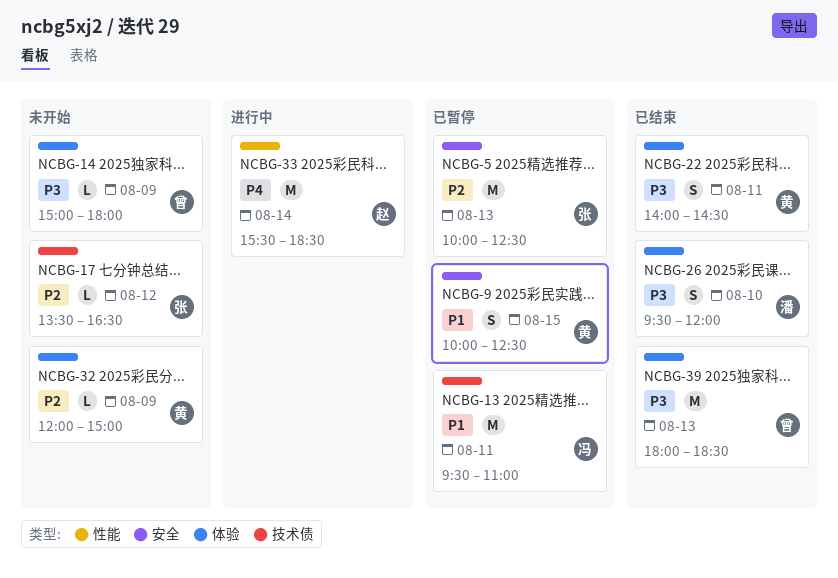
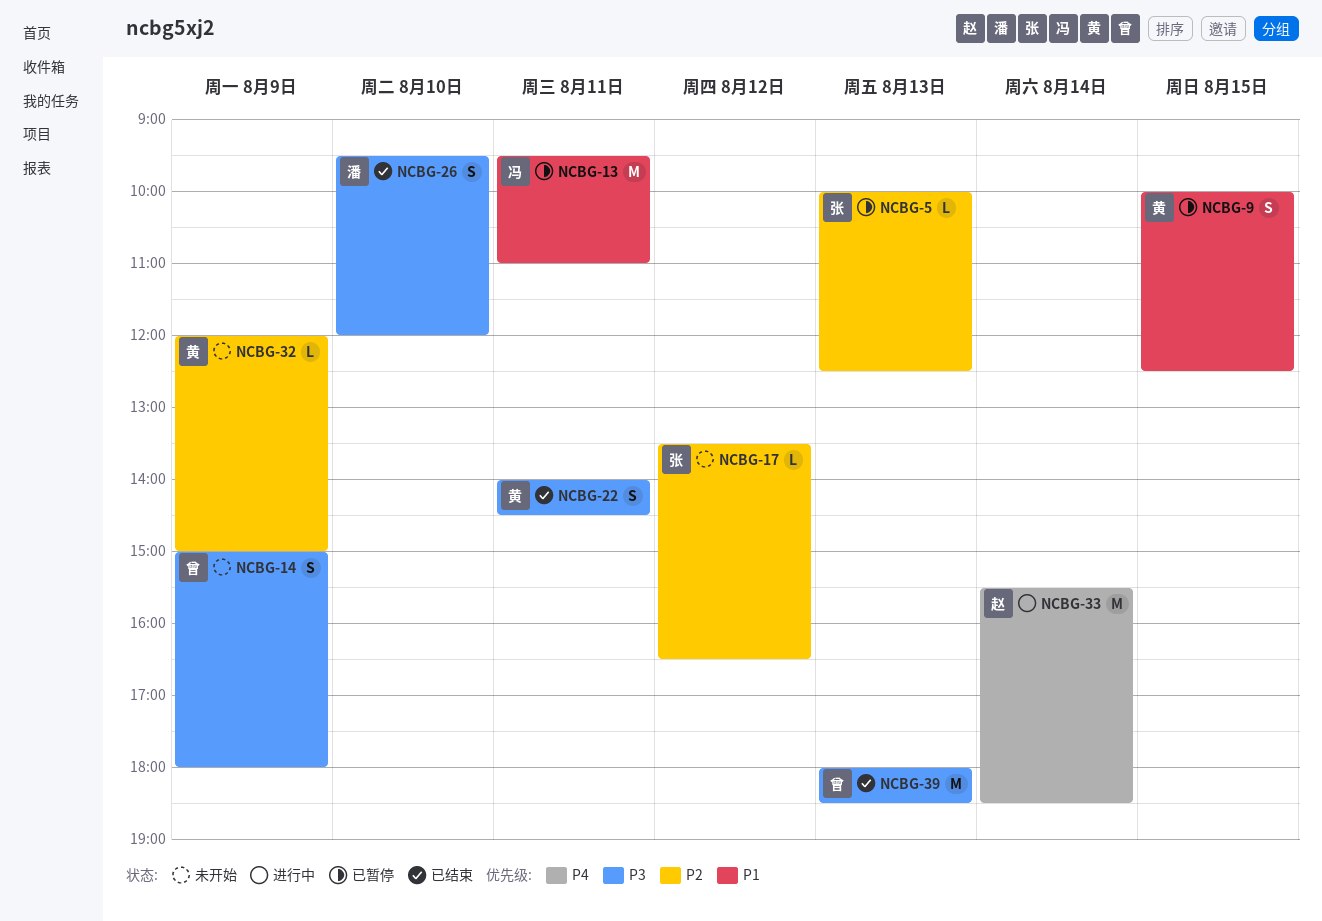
NCBG-5, estimate: M -> L
NCBG-14, estimate: L -> S

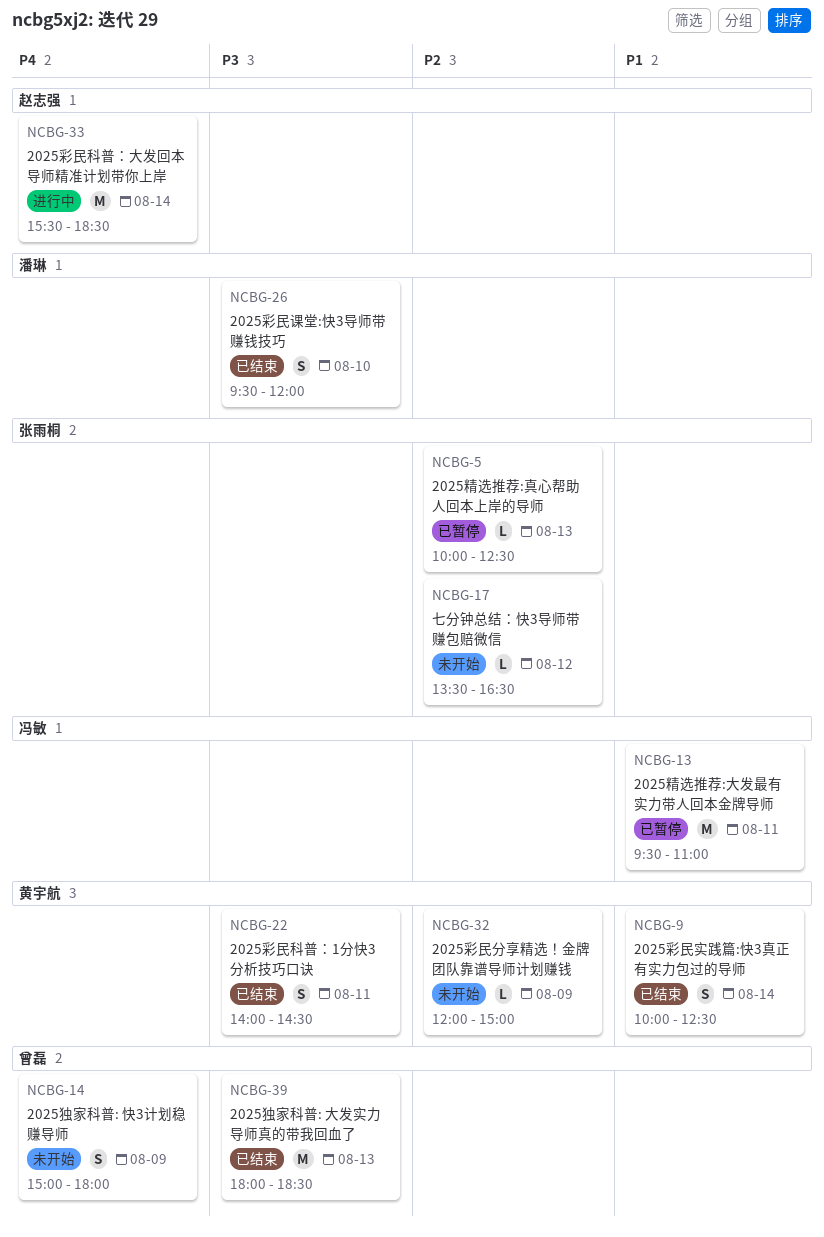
NCBG-9, status: 已暂停 -> 已结束
NCBG-9, day: Aug 15 -> Aug 14
NCBG-14, priority: P3 -> P4

